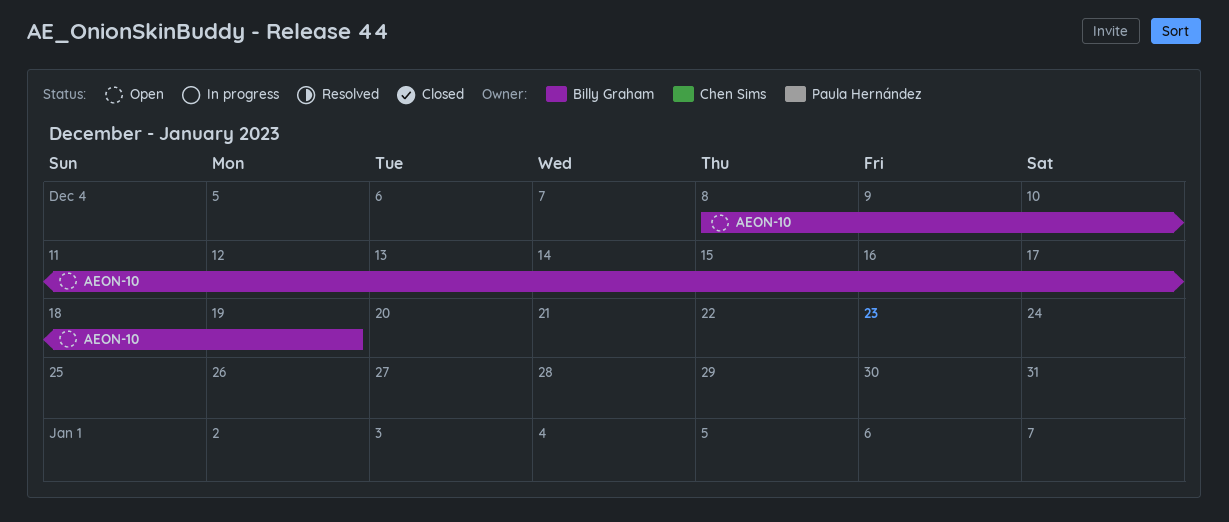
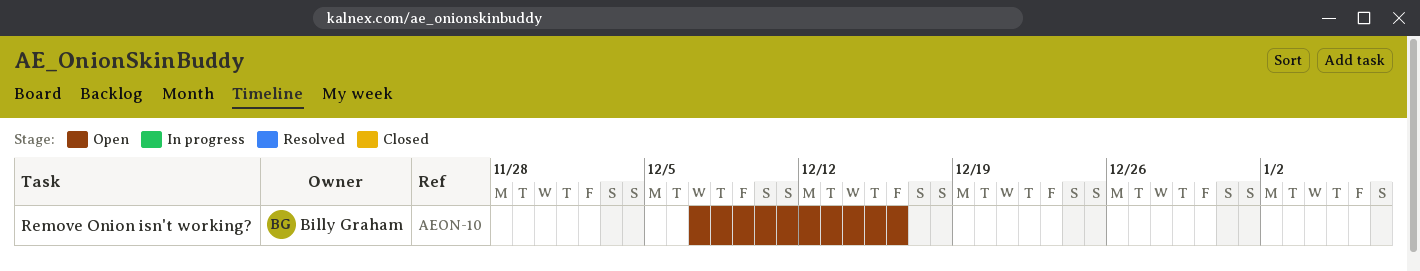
AEON-10, start: Dec 8 -> Dec 7
AEON-10, due: Dec 19 -> Dec 16

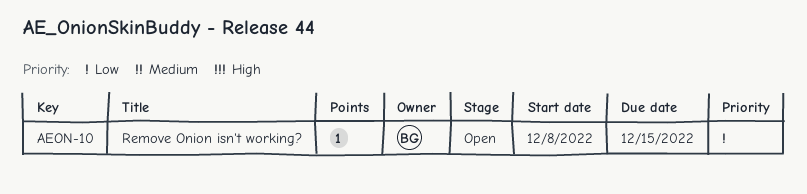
AEON-10, start: Dec 7 -> Dec 8
AEON-10, due: Dec 16 -> Dec 15

